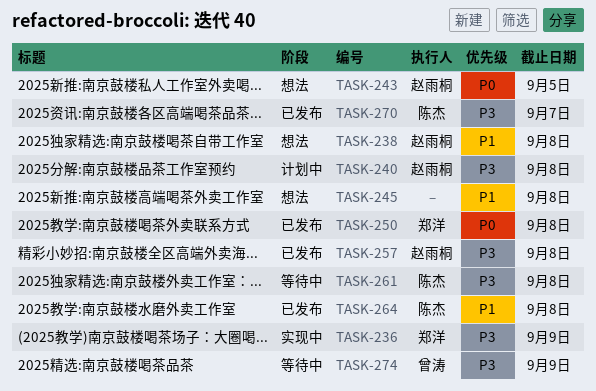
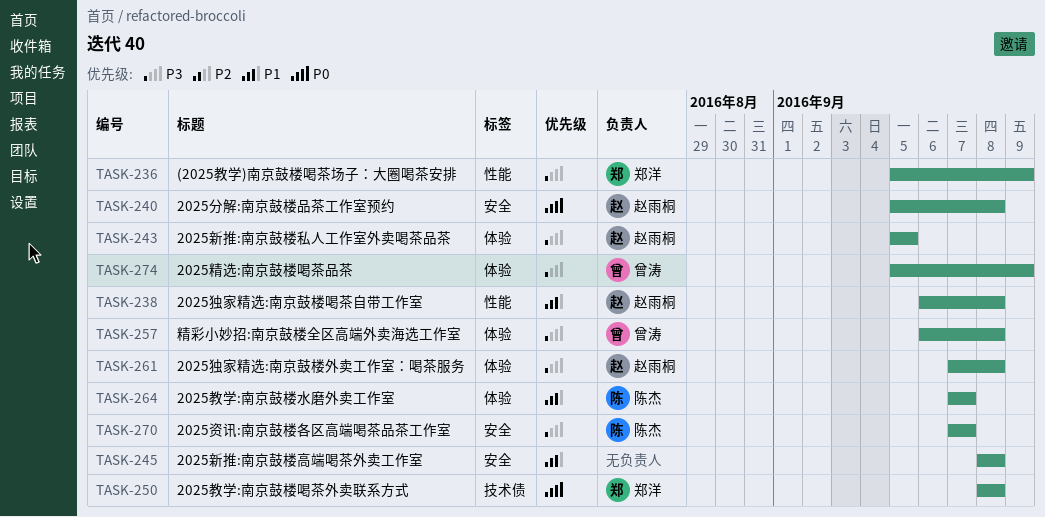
TASK-240, priority: P3 -> P0
TASK-243, priority: P0 -> P3
TASK-257, owner: 赵雨桐 -> 曾涛
TASK-261, owner: 陈杰 -> 赵雨桐
TASK-264, due: Sep 8 -> Sep 7

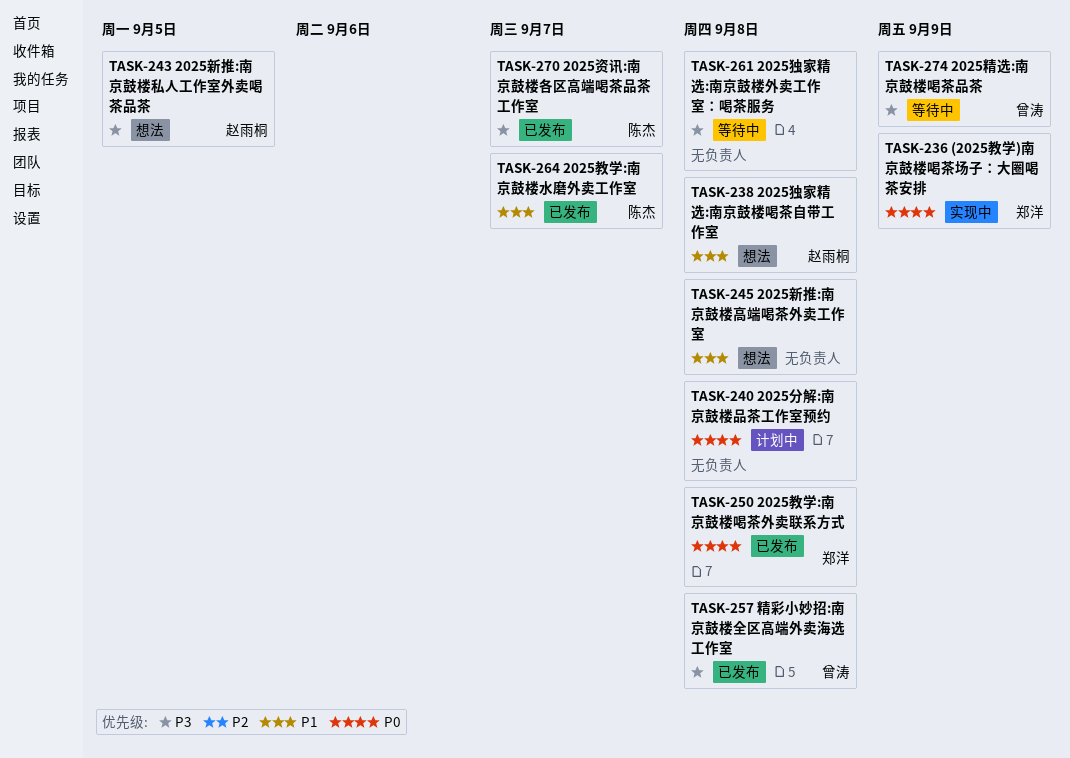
TASK-236, priority: P3 -> P0
TASK-240, owner: 赵雨桐 -> none
TASK-261, owner: 赵雨桐 -> none

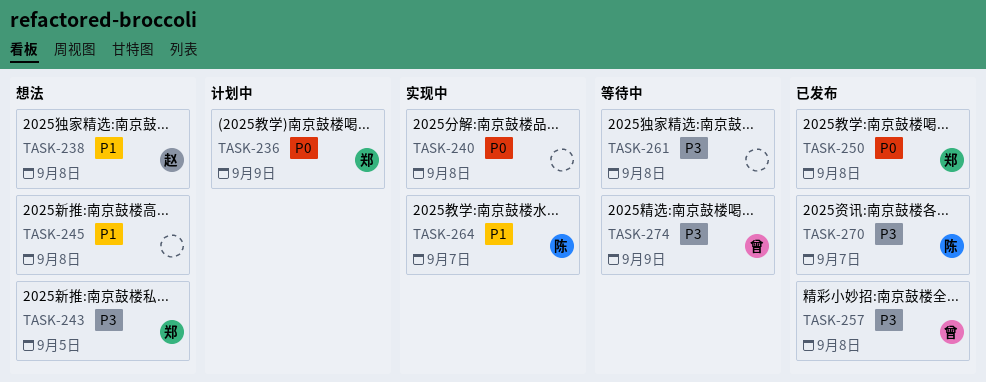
TASK-236, status: 实现中 -> 计划中
TASK-240, status: 计划中 -> 实现中
TASK-243, owner: 赵雨桐 -> 郑洋
TASK-264, status: 已发布 -> 实现中

